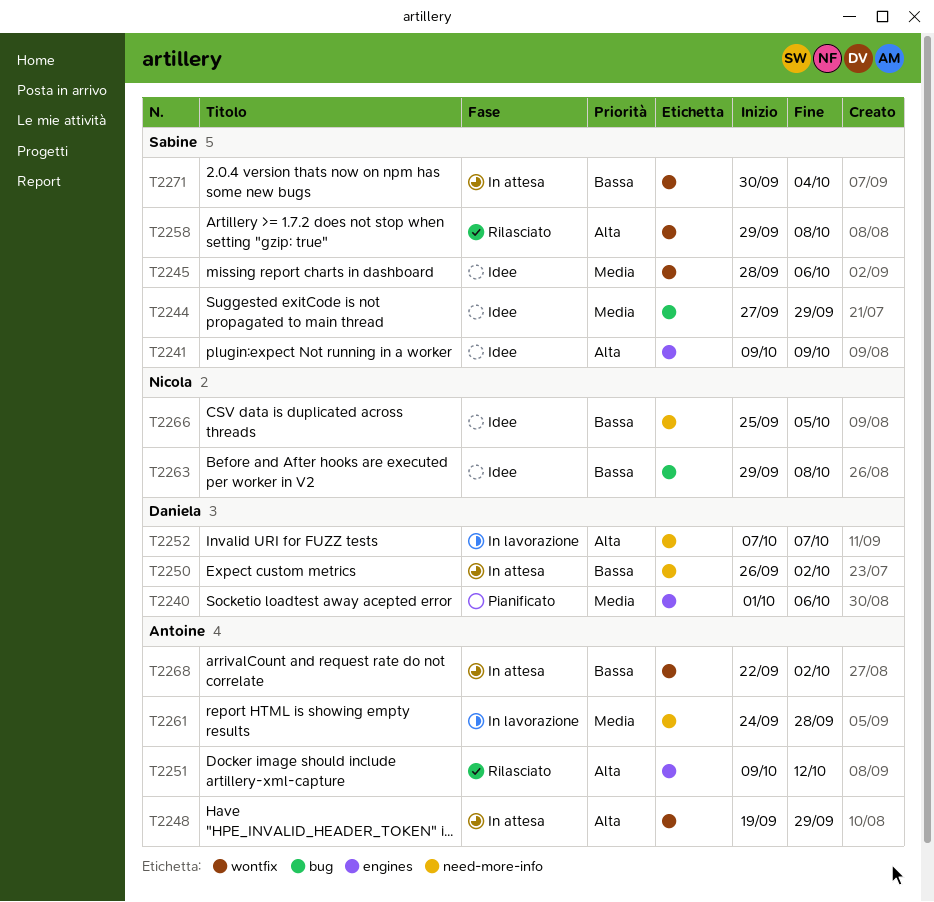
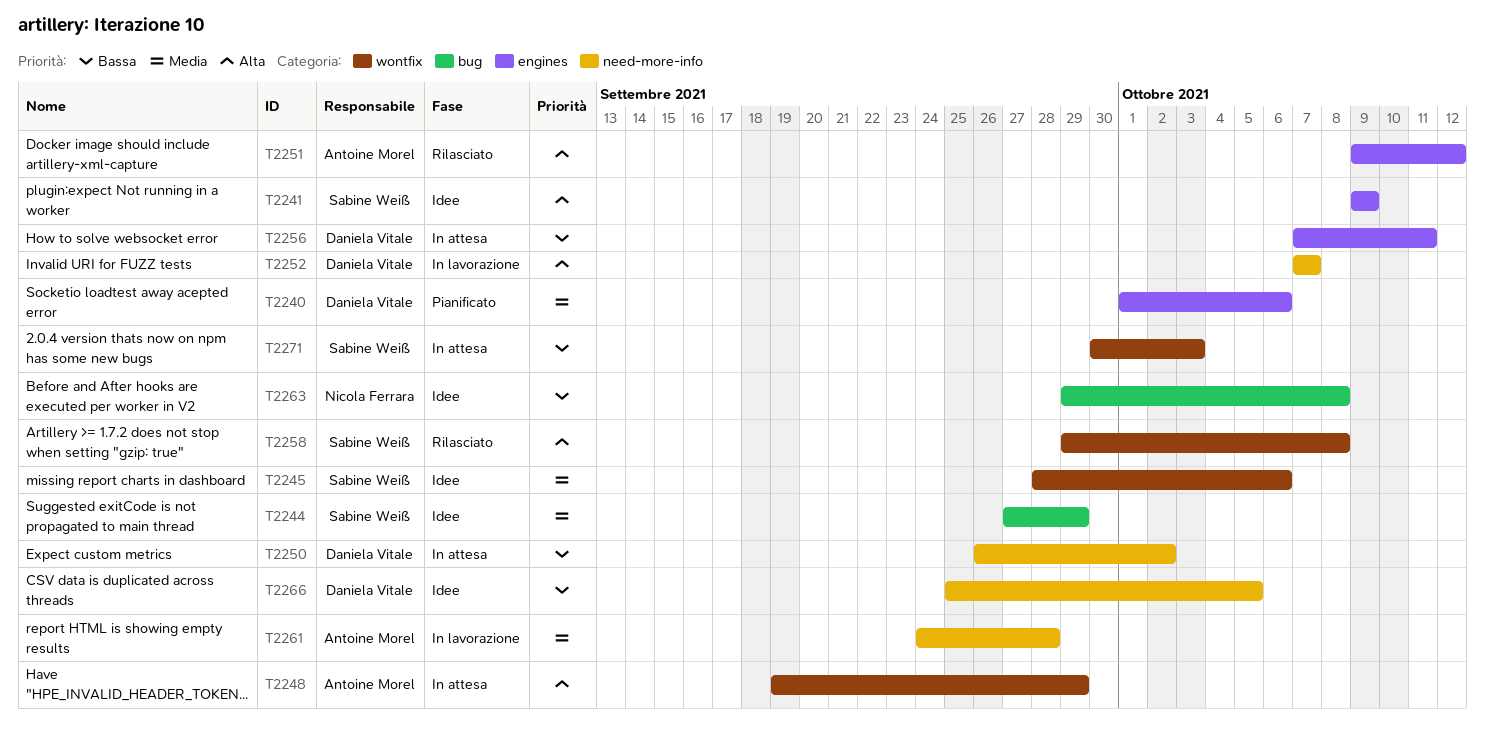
T2256: none -> present
T2266, owner: Nicola Ferrara -> Daniela Vitale
T2268: present -> none
T2271, due: Oct 4 -> Oct 3

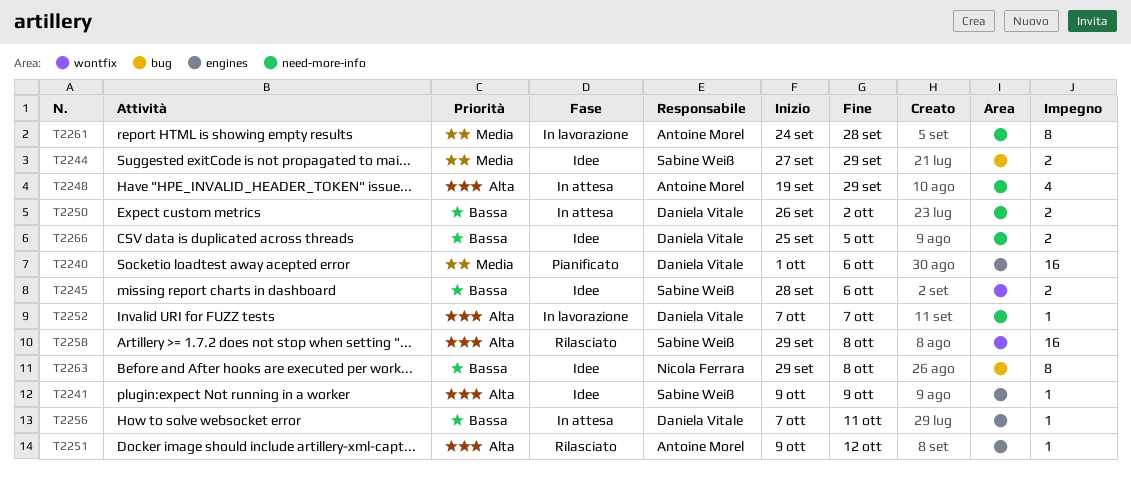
T2245, priority: Media -> Bassa
T2248, label: wontfix -> need-more-info
T2271: present -> none

